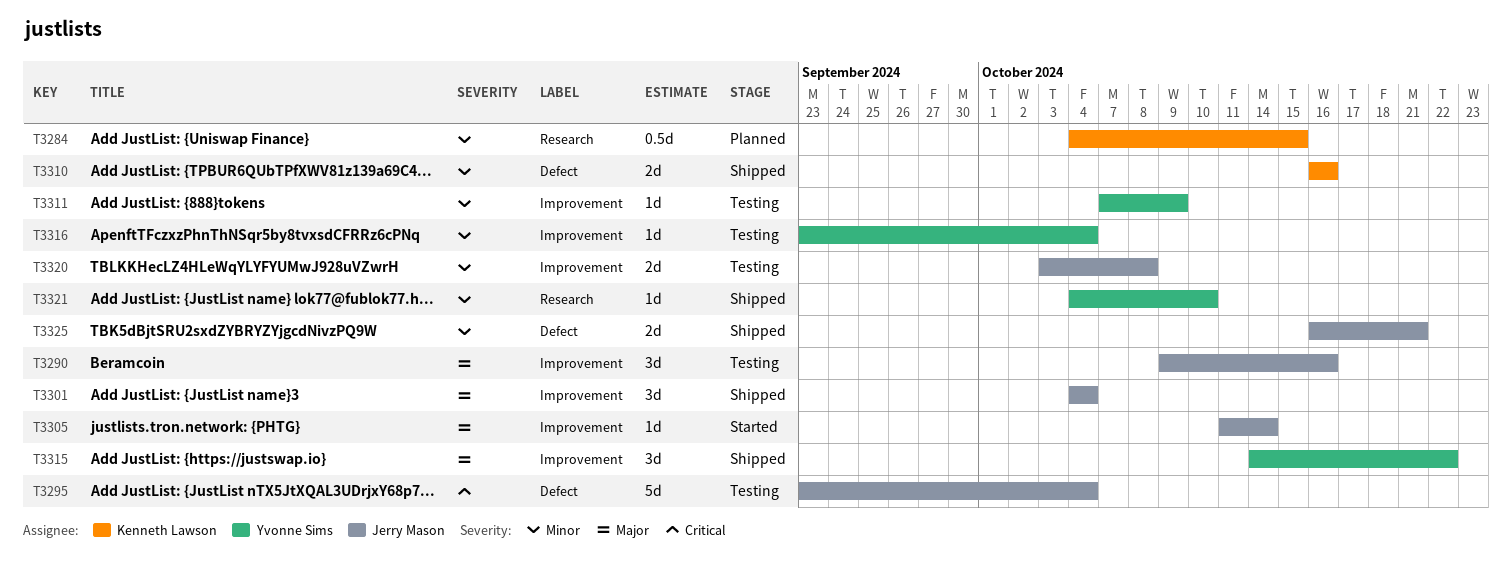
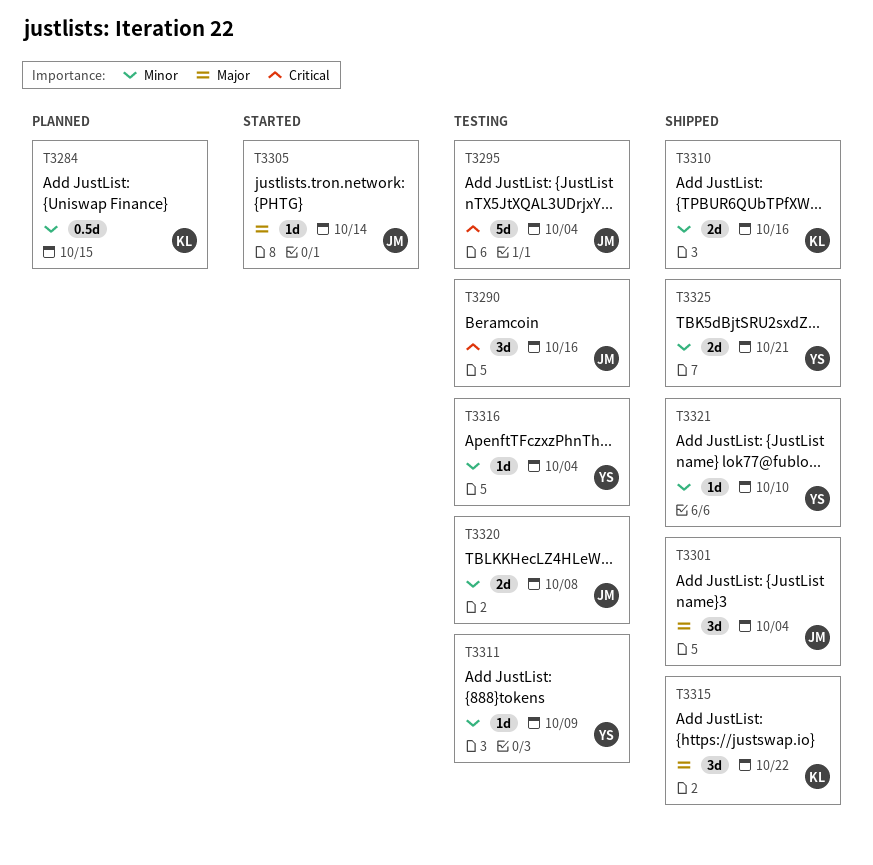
T3290, priority: Major -> Critical
T3315, owner: Yvonne Sims -> Kenneth Lawson
T3325, owner: Jerry Mason -> Yvonne Sims

